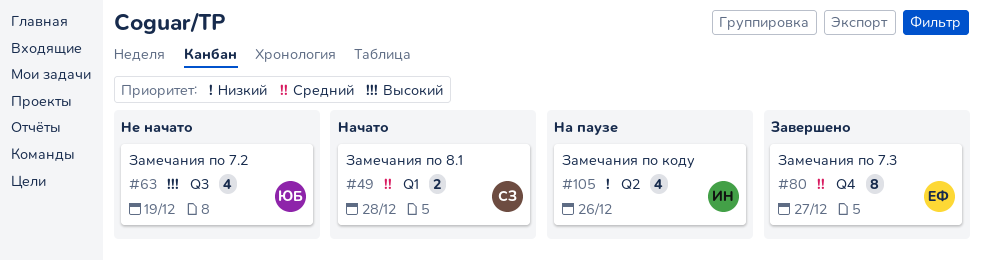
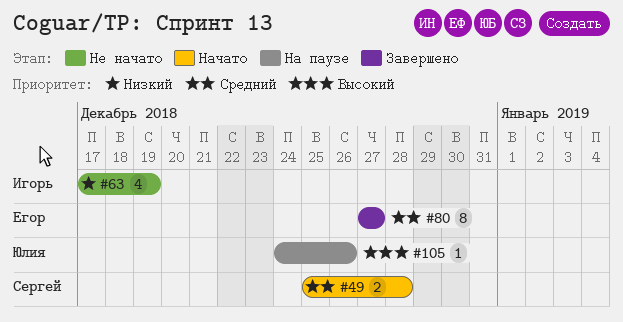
#63, owner: Юлия -> Игорь
#63, priority: Высокий -> Низкий
#105, owner: Игорь -> Юлия
#105, priority: Низкий -> Высокий
#105, estimate: 4 -> 1

